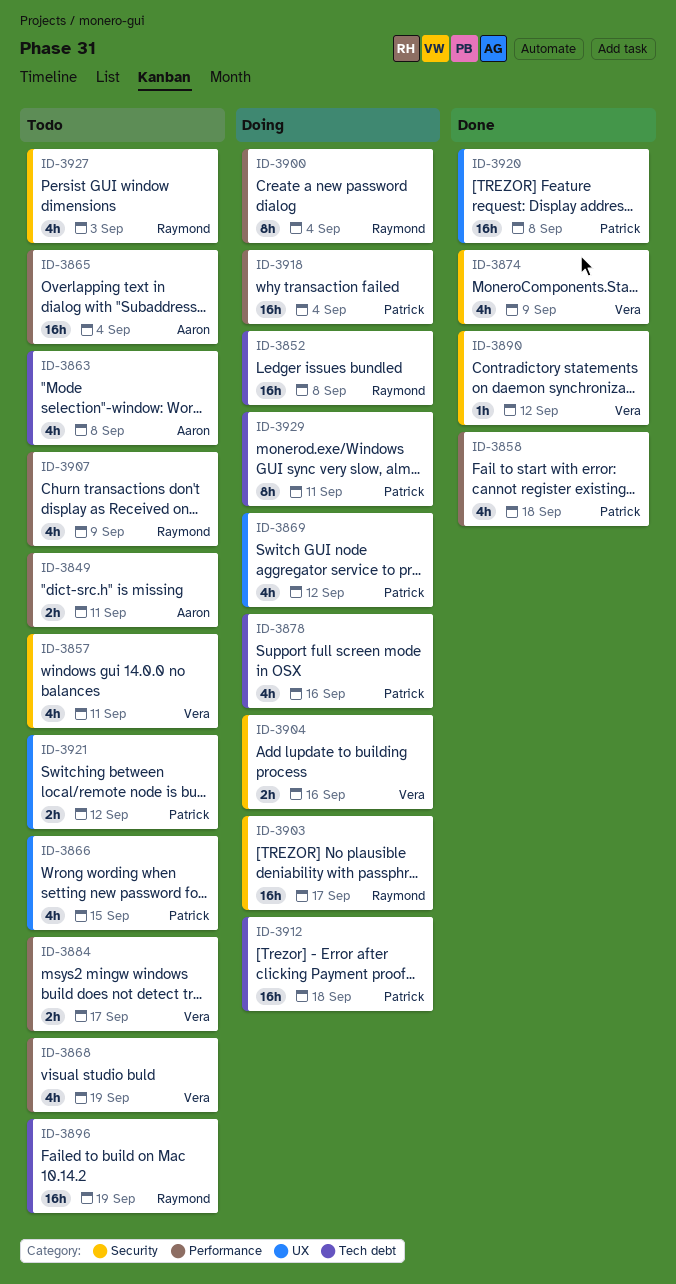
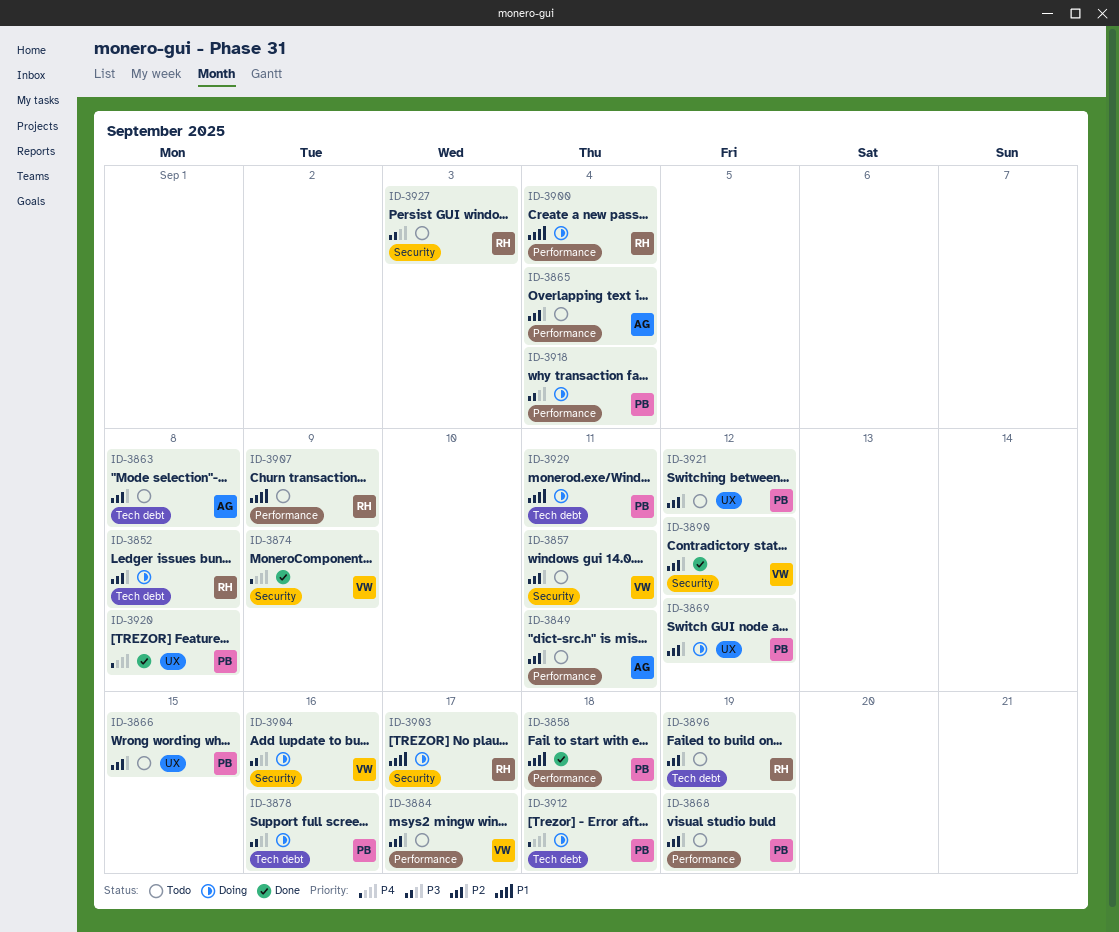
ID-3868, owner: Vera -> Patrick

